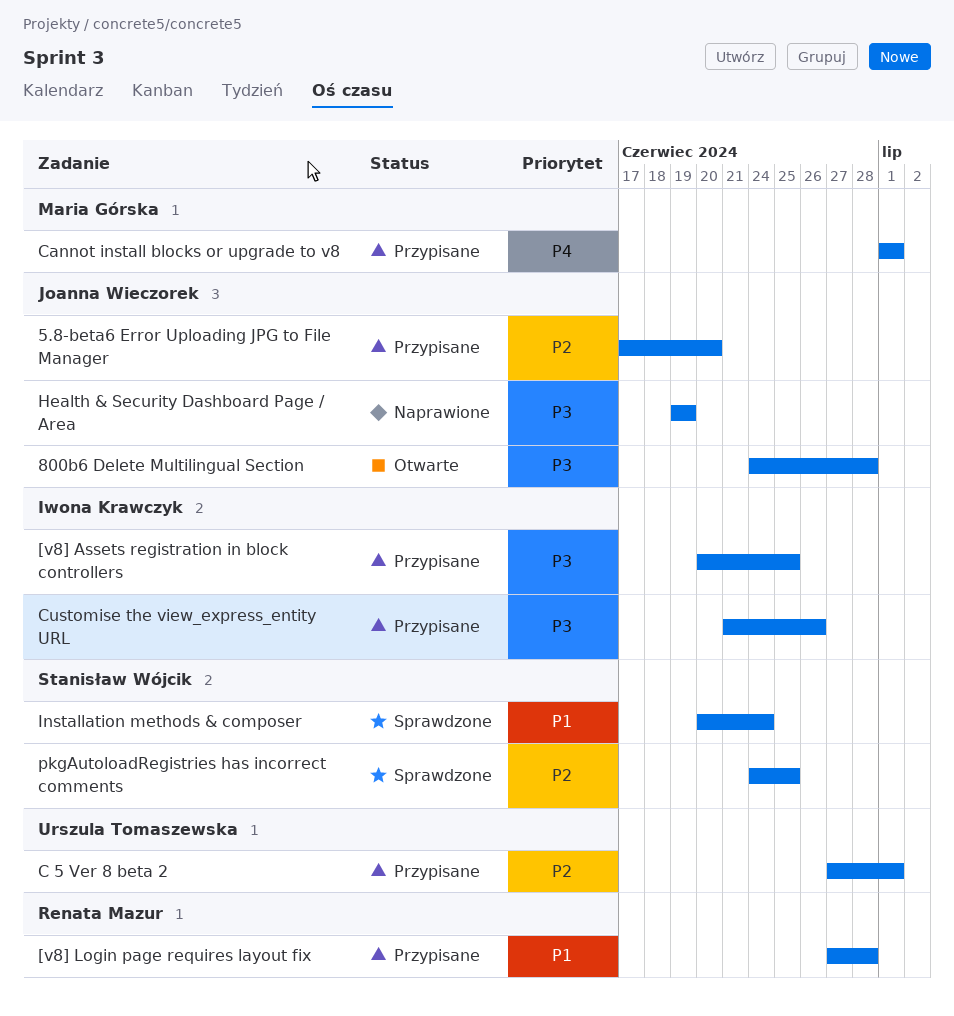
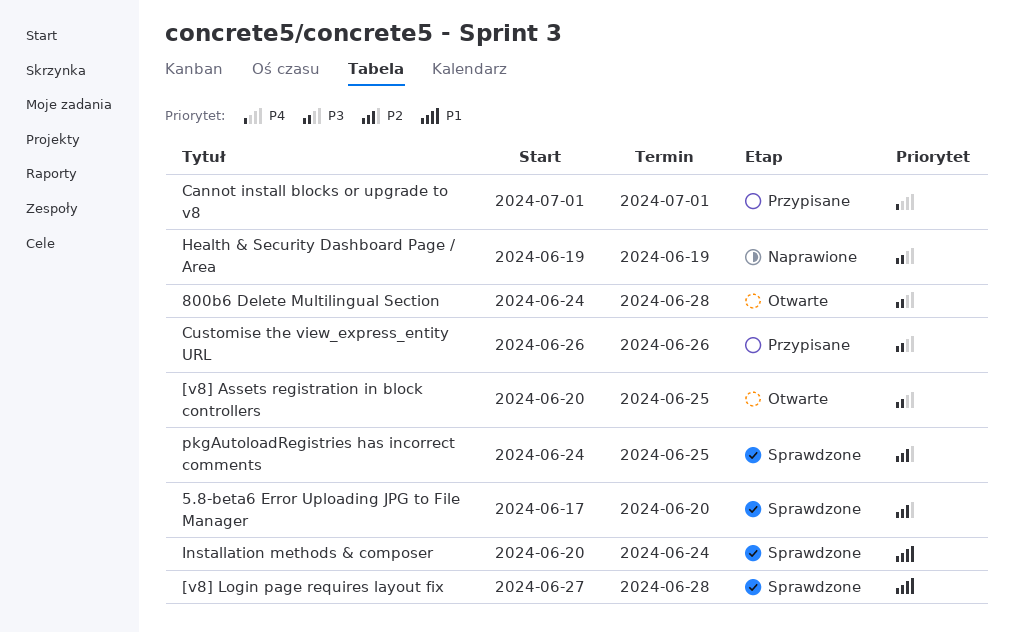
5.8-beta6 Error Uploading JPG to File Manager, status: Przypisane -> Sprawdzone
[v8] Assets registration in block controllers, status: Przypisane -> Otwarte
[v8] Login page requires layout fix, status: Przypisane -> Sprawdzone
C 5 Ver 8 beta 2: present -> none
Customise the view_express_entity URL, start: Jun 21 -> Jun 26

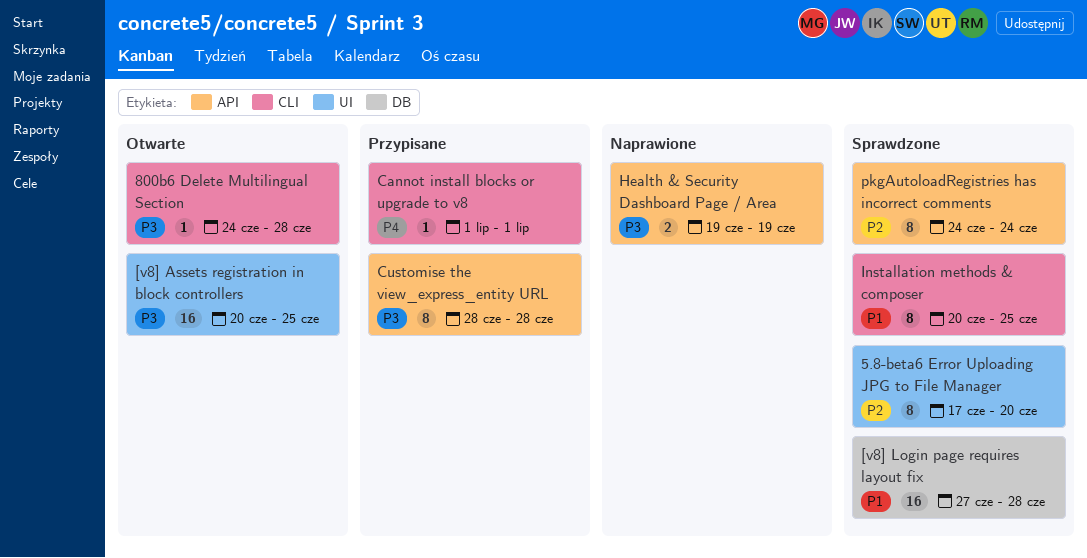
Customise the view_express_entity URL, start: Jun 26 -> Jun 28
Customise the view_express_entity URL, due: Jun 26 -> Jun 28
Installation methods & composer, due: Jun 24 -> Jun 25
pkgAutoloadRegistries has incorrect comments, due: Jun 25 -> Jun 24

